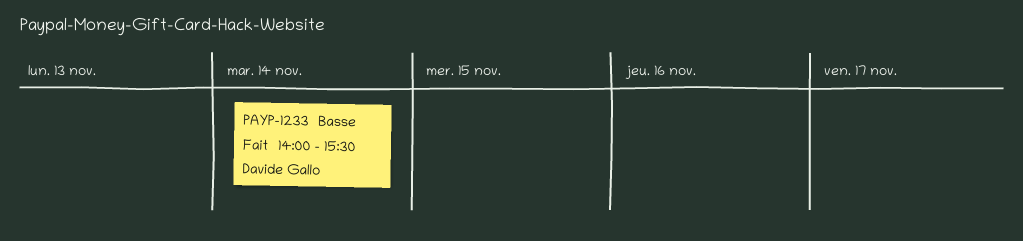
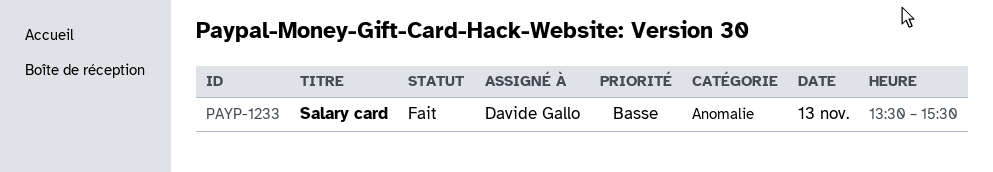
PAYP-1233, day: Nov 14 -> Nov 13
PAYP-1233, begins: 14:00 -> 13:30

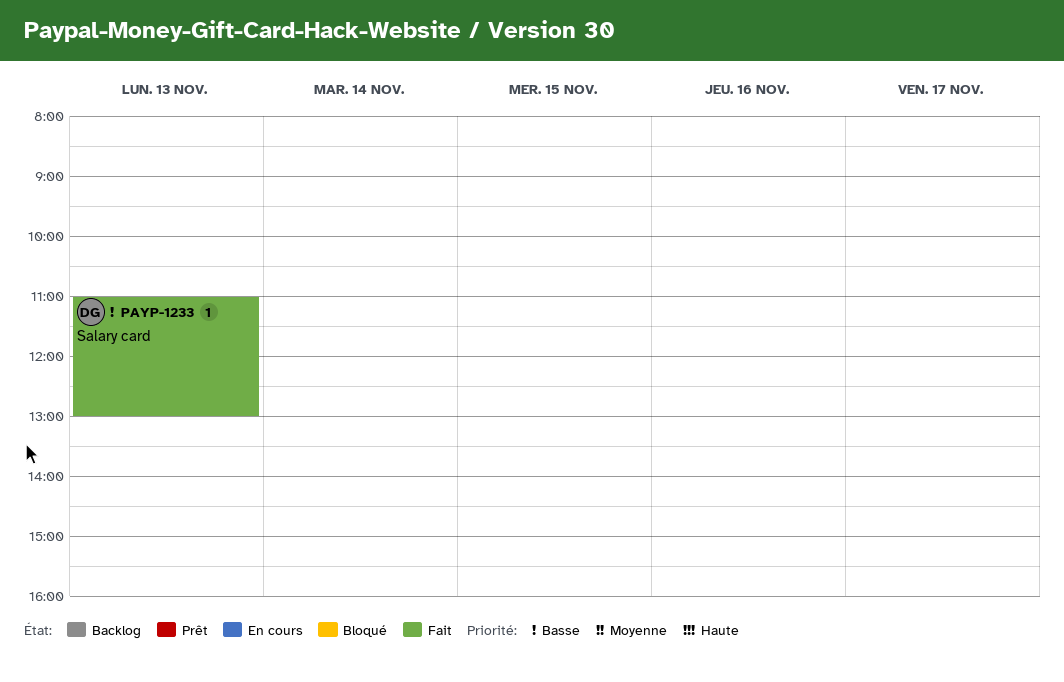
PAYP-1233, begins: 13:30 -> 11:00
PAYP-1233, ends: 15:30 -> 13:00

